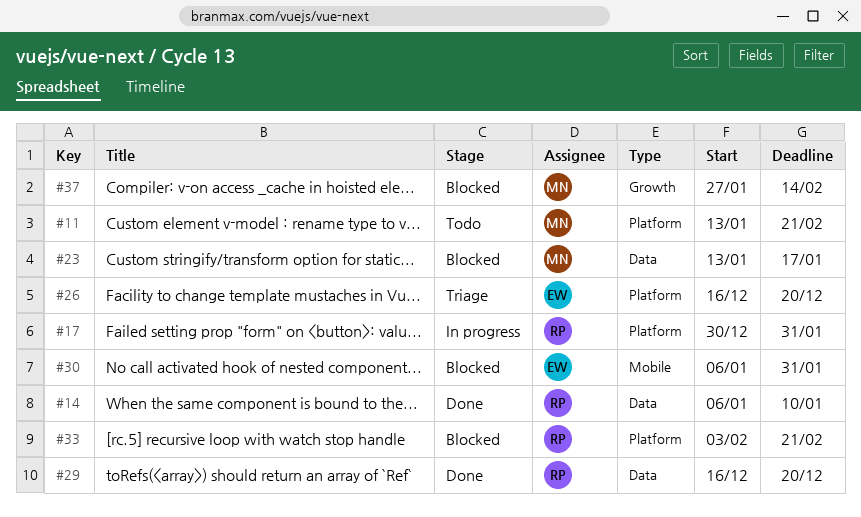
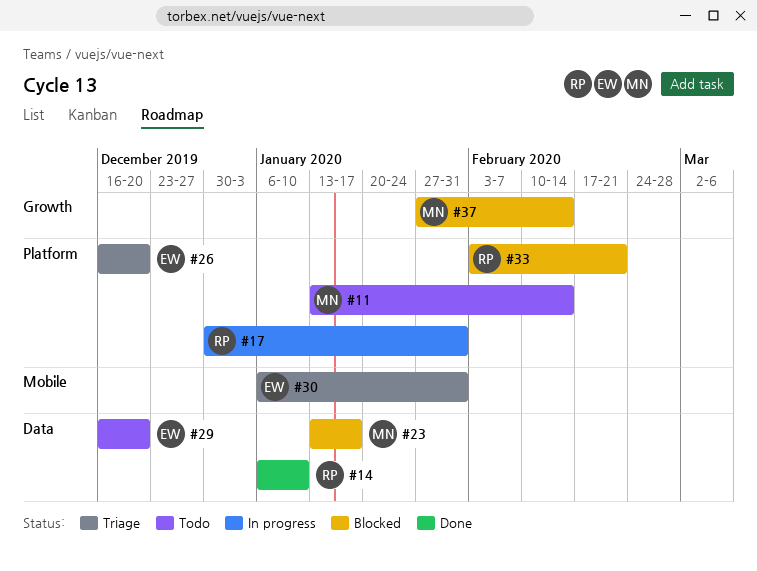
#11, due: Feb 21 -> Feb 14
#29, status: Done -> Todo
#29, owner: RP -> EW
#30, status: Blocked -> Triage

